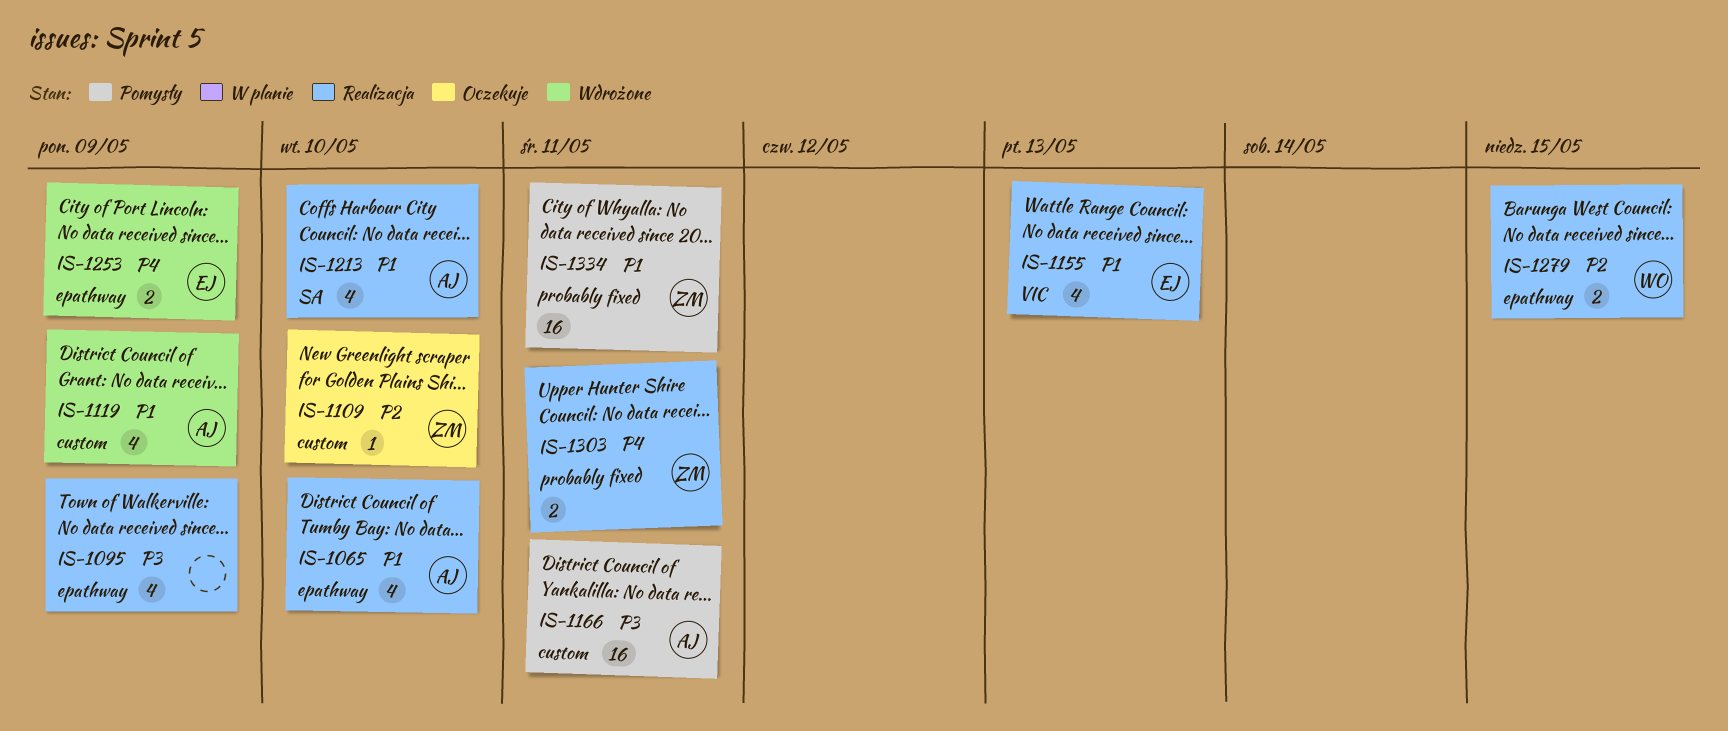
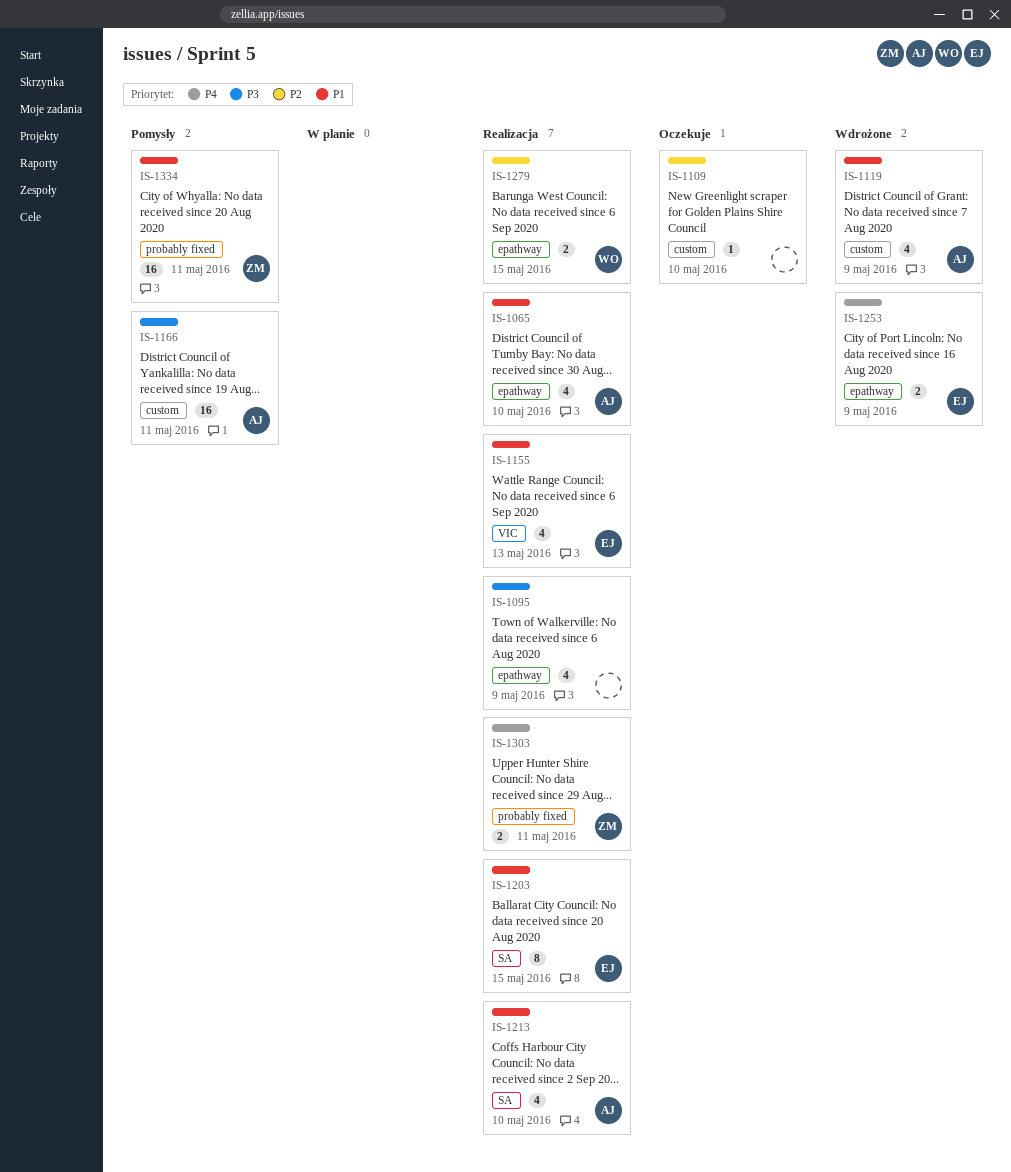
IS-1109, owner: ZM -> none
IS-1203: none -> present

